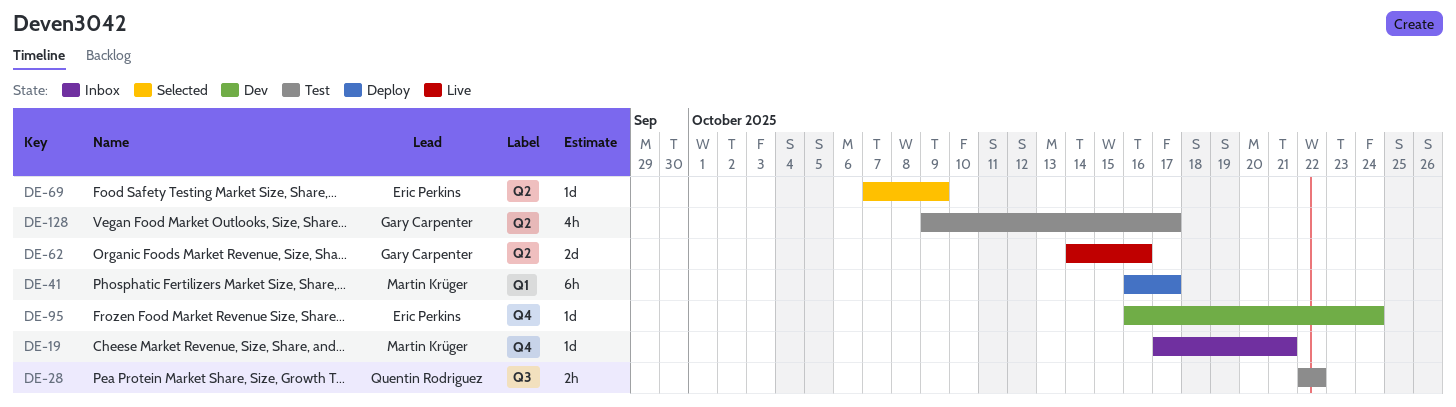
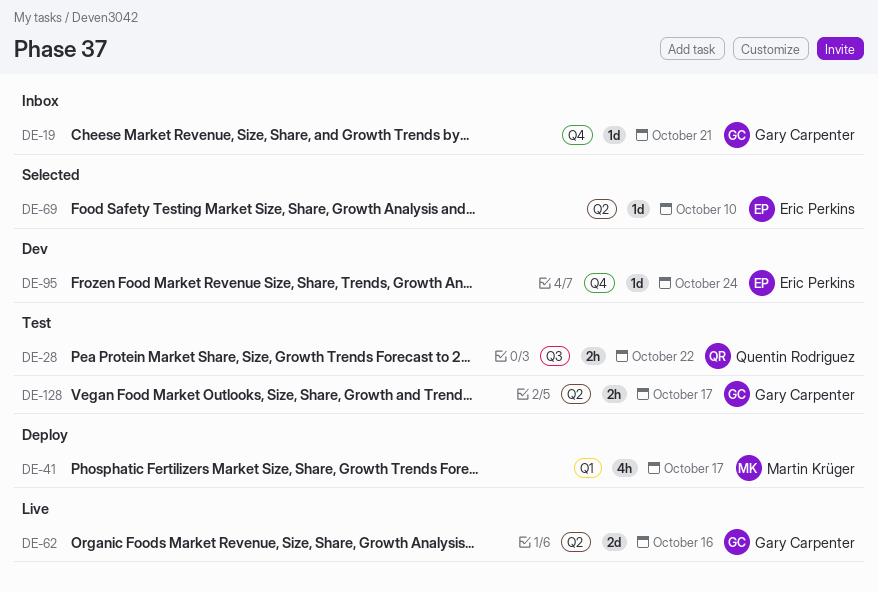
DE-19, owner: Martin Krüger -> Gary Carpenter
DE-41, estimate: 6h -> 4h
DE-69, due: Oct 9 -> Oct 10
DE-128, estimate: 4h -> 2h

